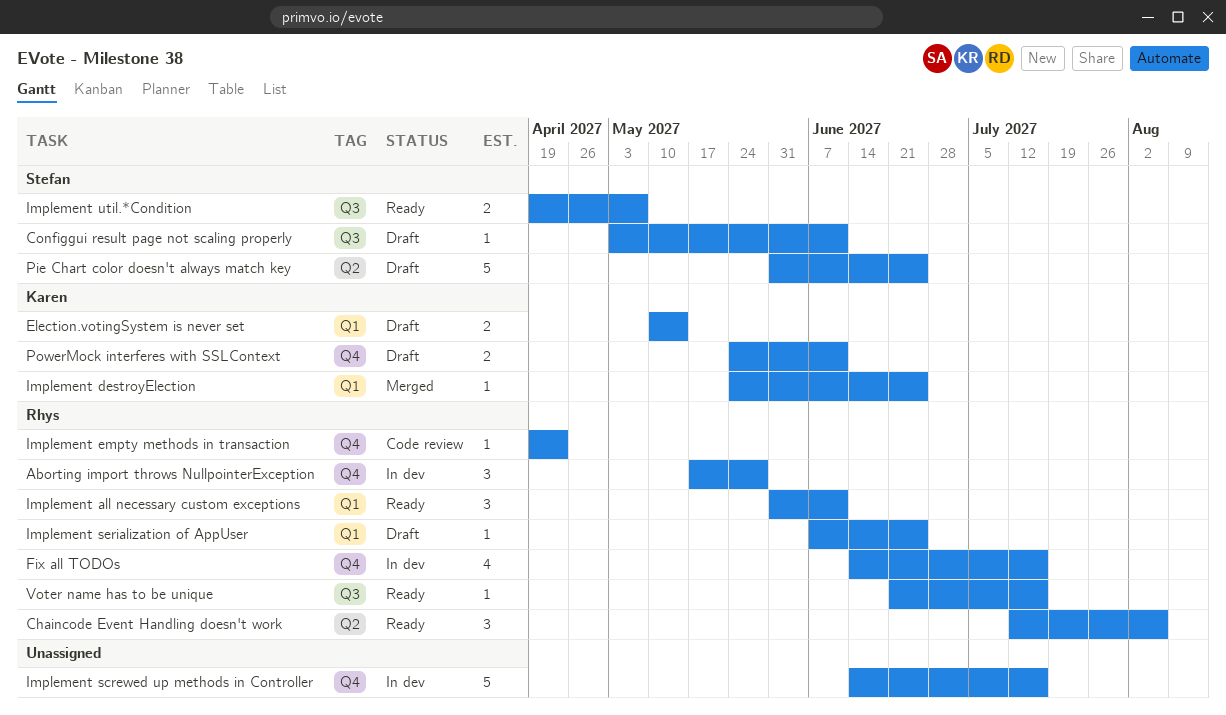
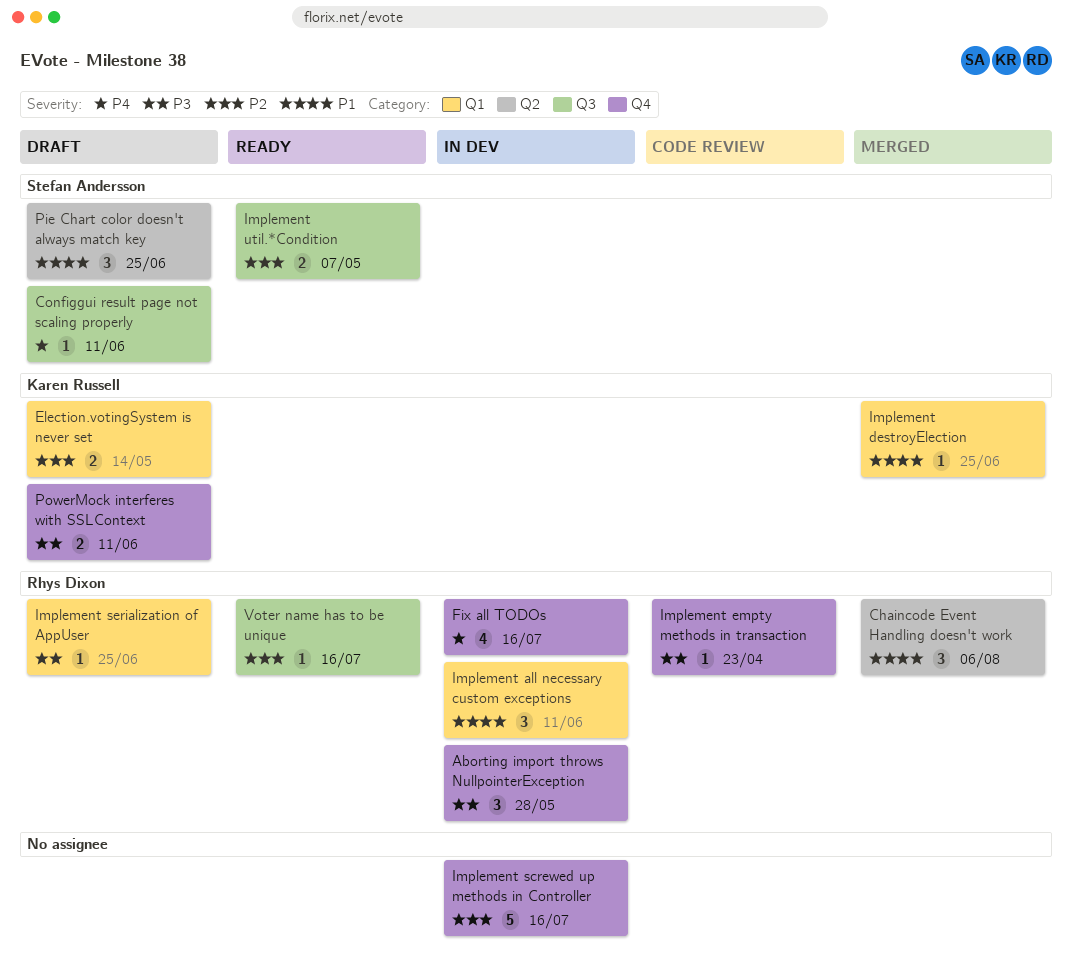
Chaincode Event Handling doesn't work, status: Ready -> Merged
Implement all necessary custom exceptions, status: Ready -> In dev
Pie Chart color doesn't always match key, estimate: 5 -> 3

